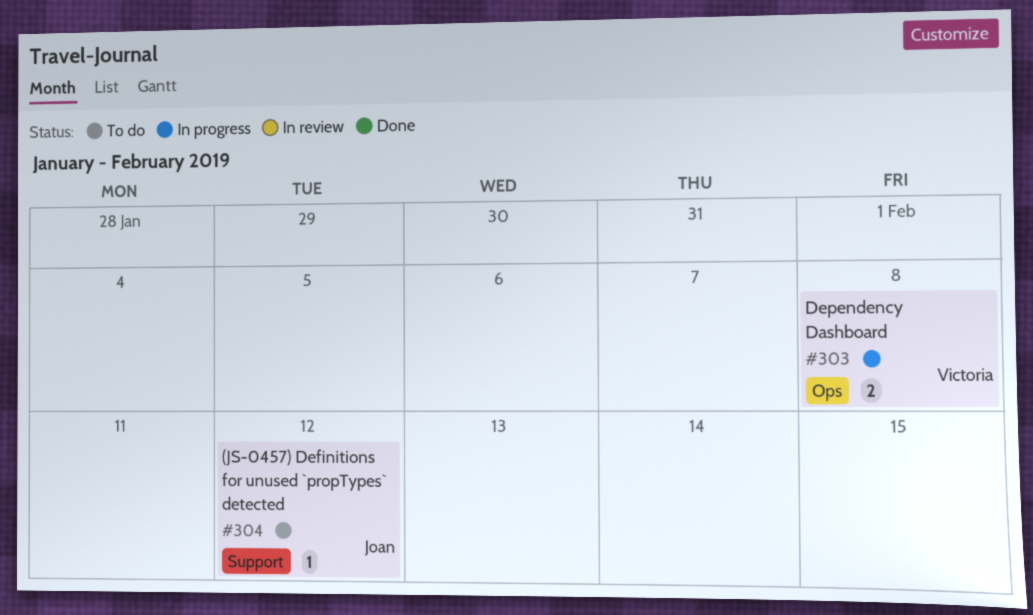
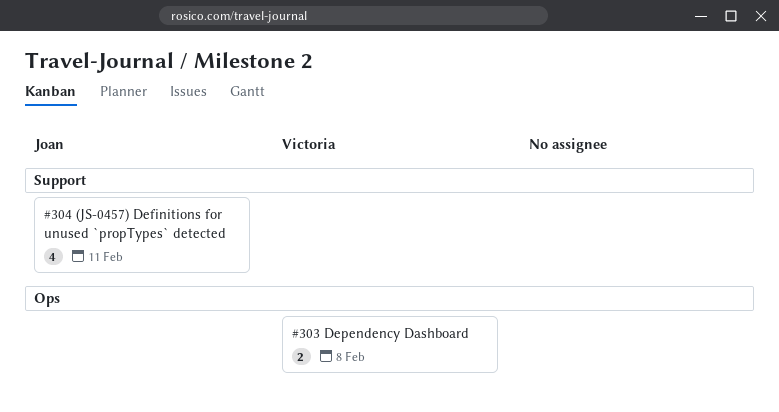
#304, estimate: 1 -> 4
#304, due: Feb 12 -> Feb 11

